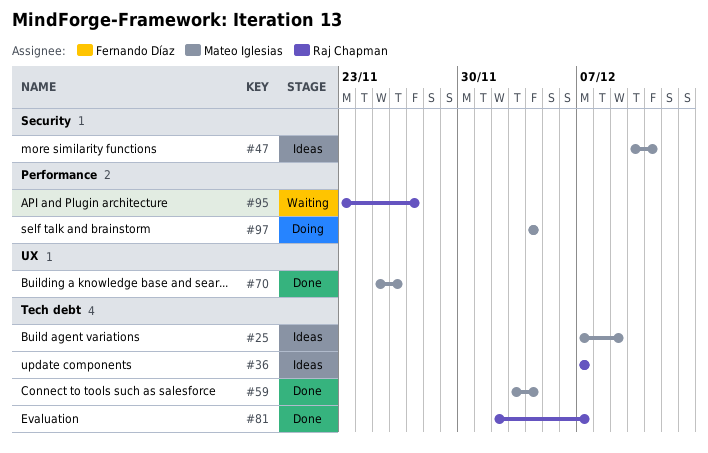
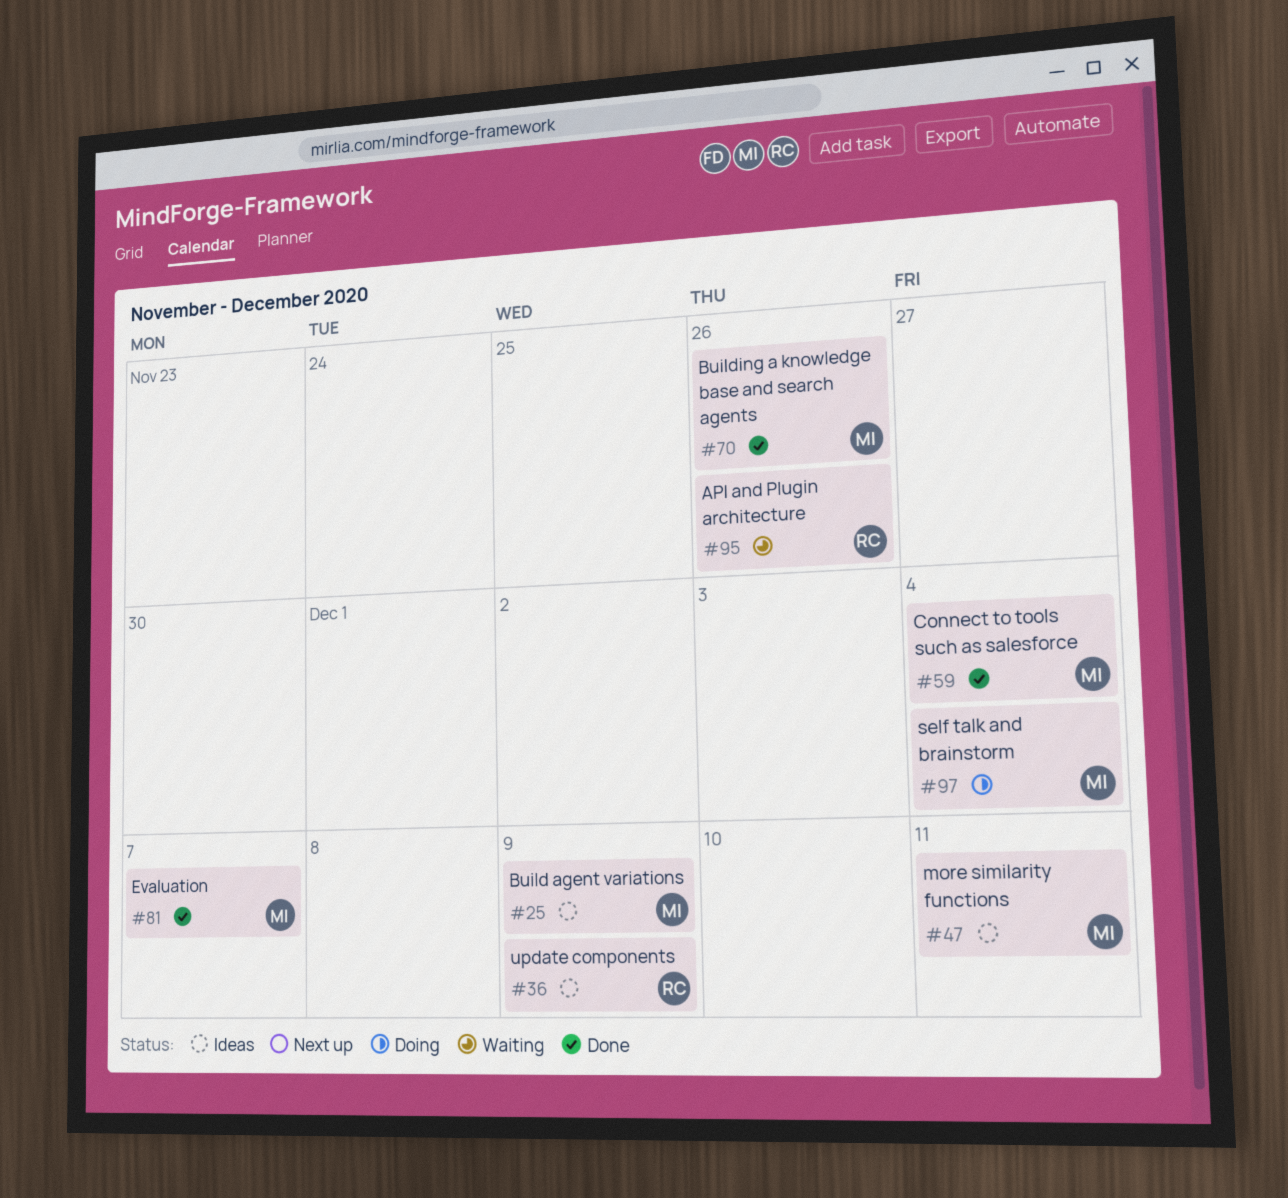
#36, due: Dec 7 -> Dec 9
#81, owner: Raj Chapman -> Mateo Iglesias
#95, due: Nov 27 -> Nov 26

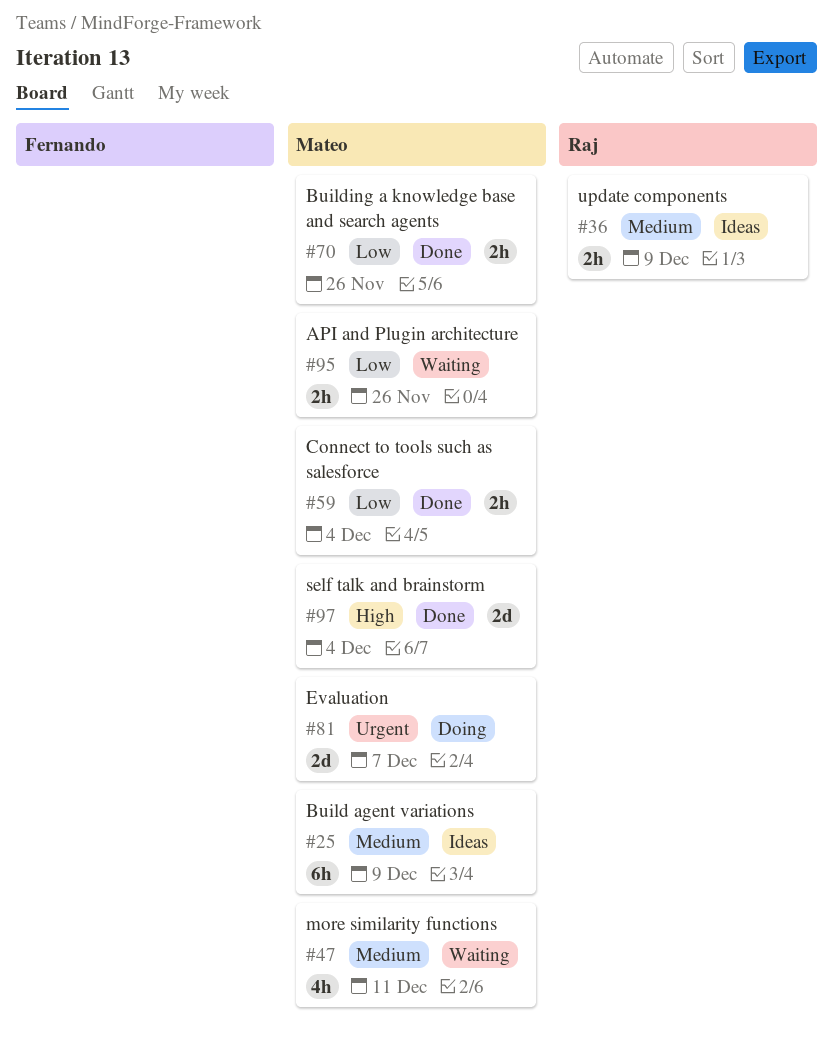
#47, status: Ideas -> Waiting
#81, status: Done -> Doing
#95, owner: Raj -> Mateo
#97, status: Doing -> Done

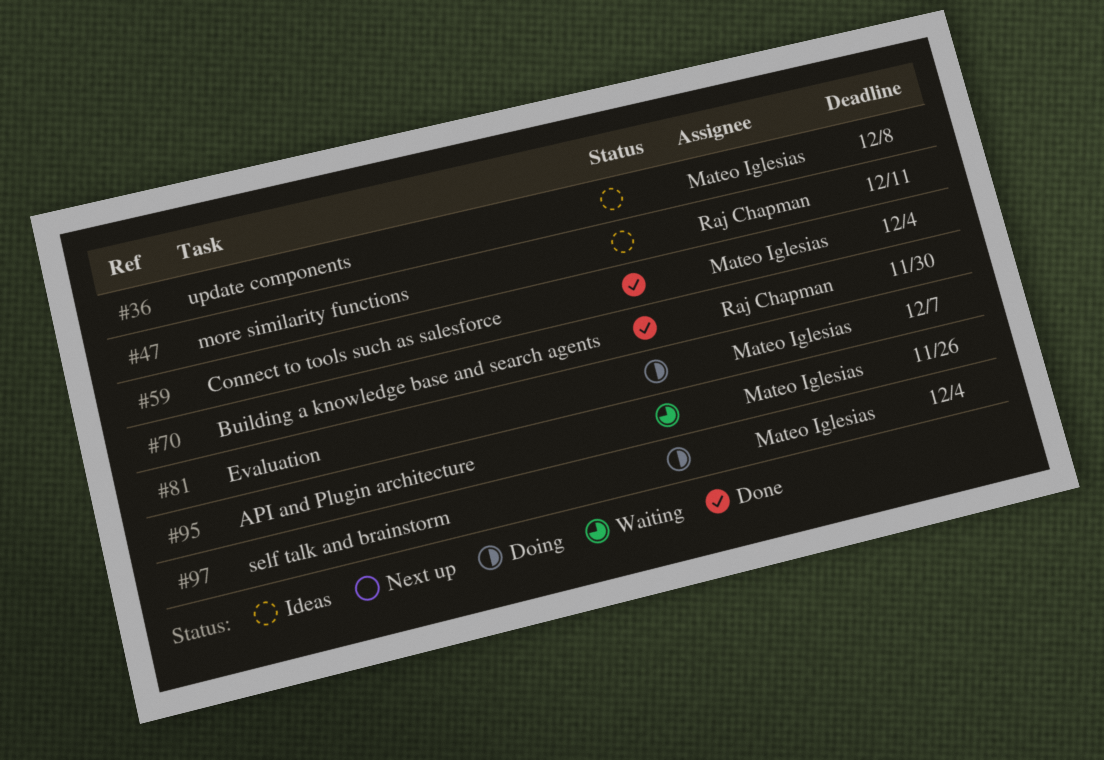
#25: present -> none
#36, owner: Raj Chapman -> Mateo Iglesias
#36, due: Dec 9 -> Dec 8
#47, status: Waiting -> Ideas
#47, owner: Mateo Iglesias -> Raj Chapman
#70, owner: Mateo Iglesias -> Raj Chapman
#70, due: Nov 26 -> Nov 30
#97, status: Done -> Doing

